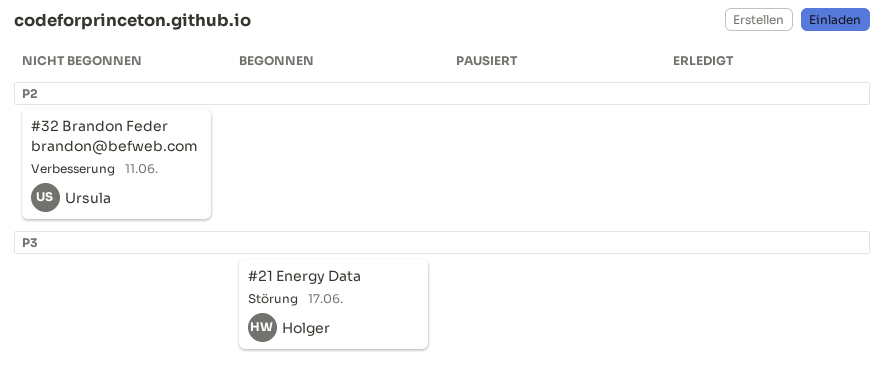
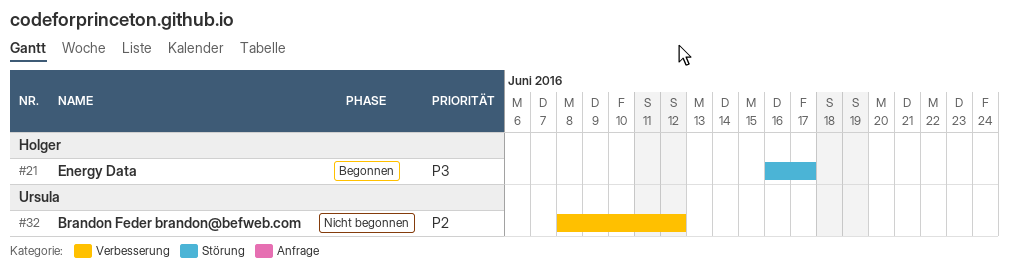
#32, due: Jun 11 -> Jun 12

